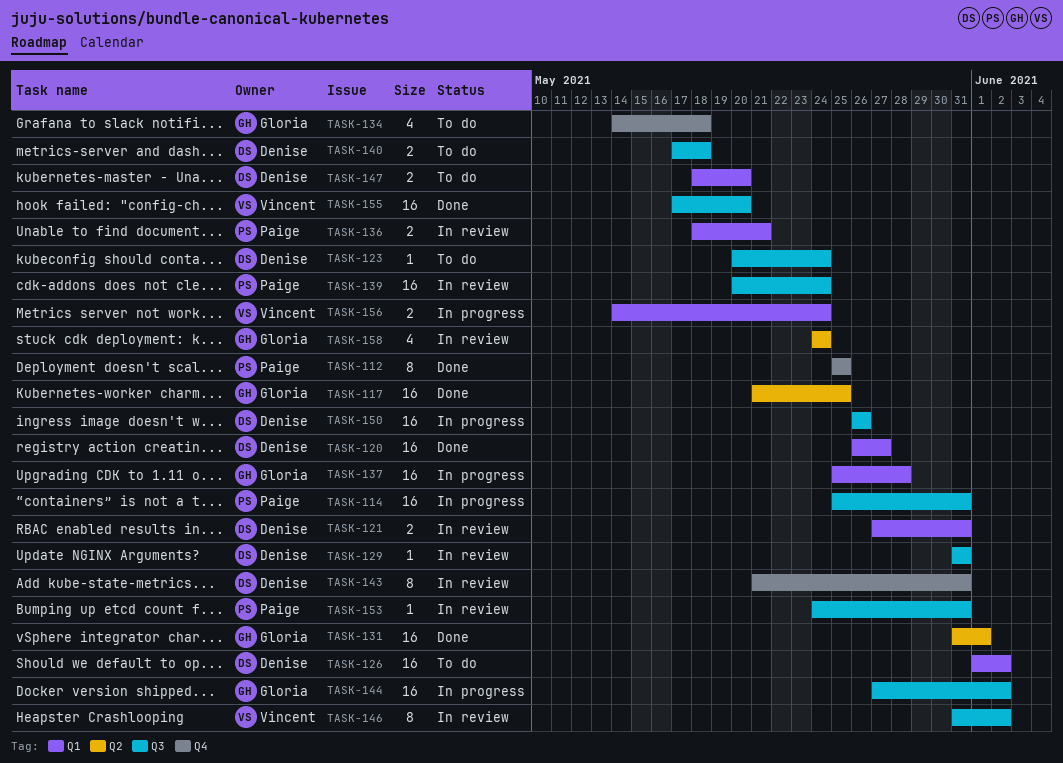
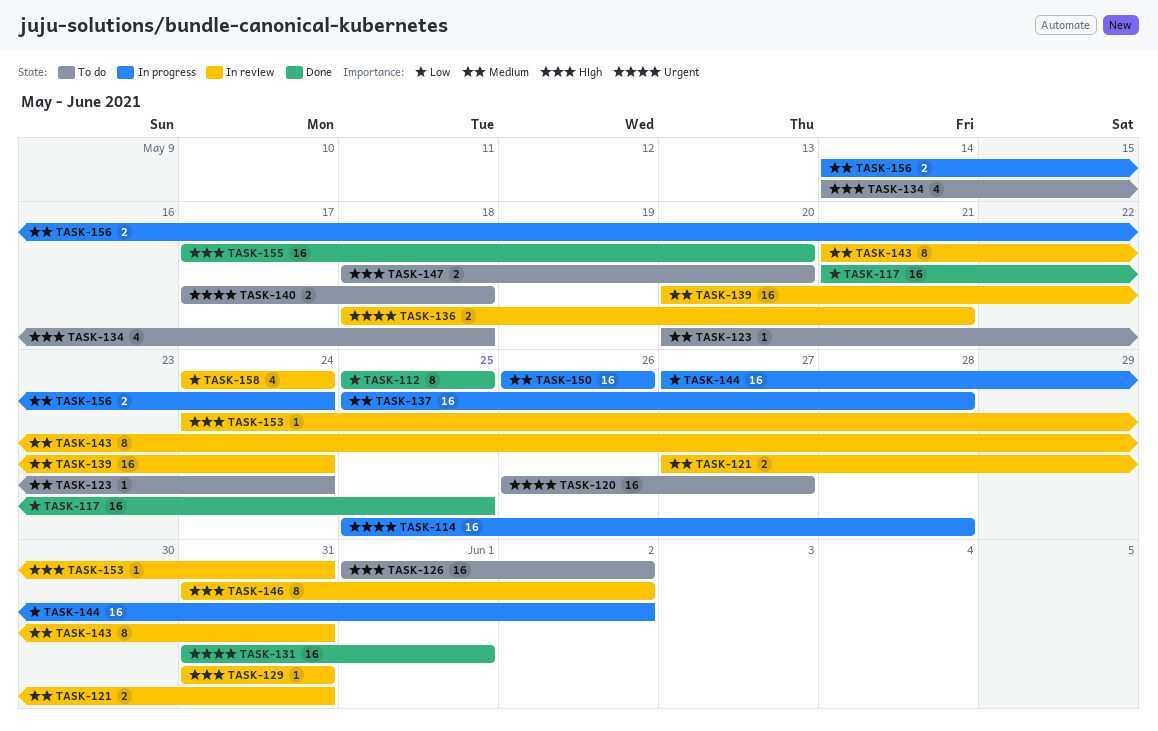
TASK-114, due: May 31 -> May 28
TASK-120, status: Done -> To do

